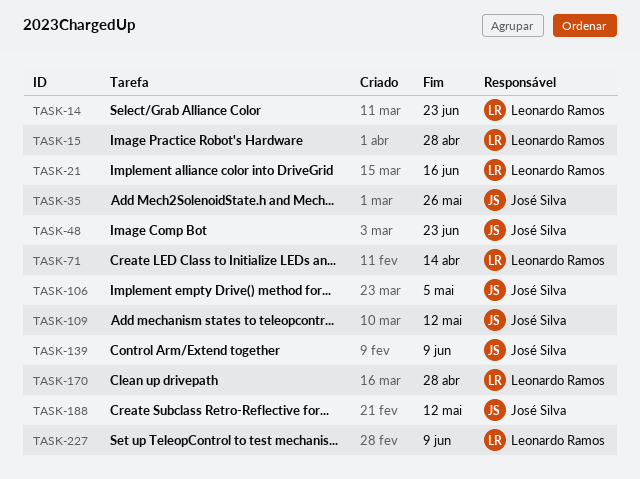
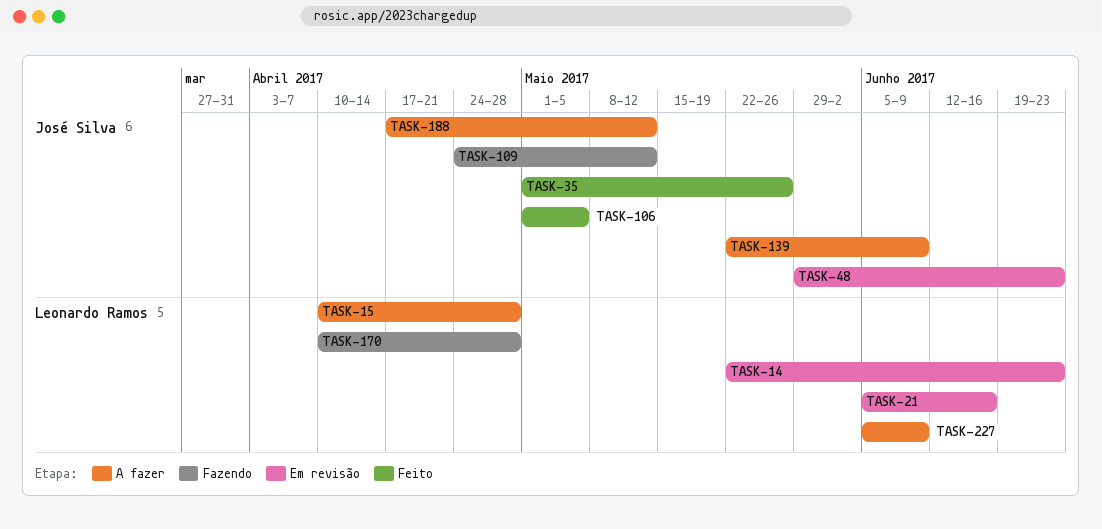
TASK-71: present -> none

